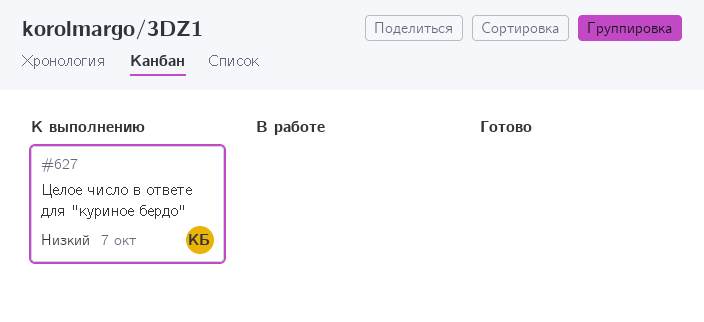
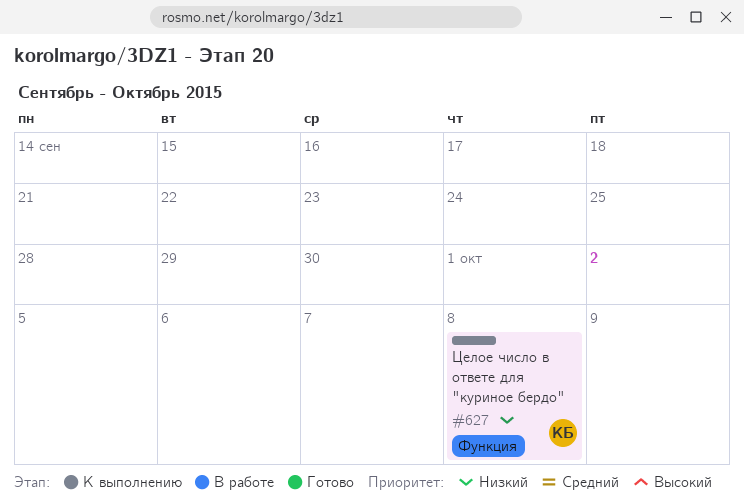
#627, due: Oct 7 -> Oct 8

